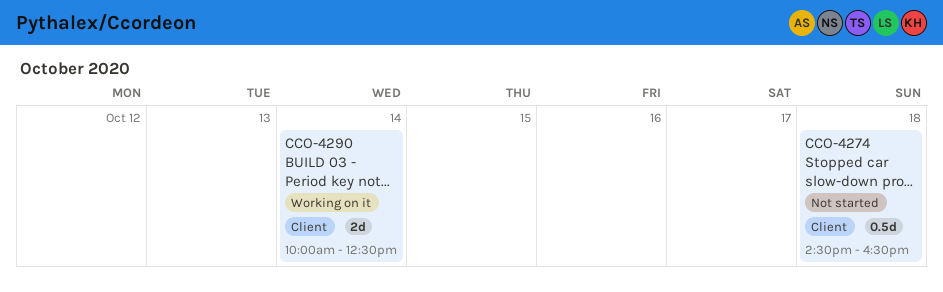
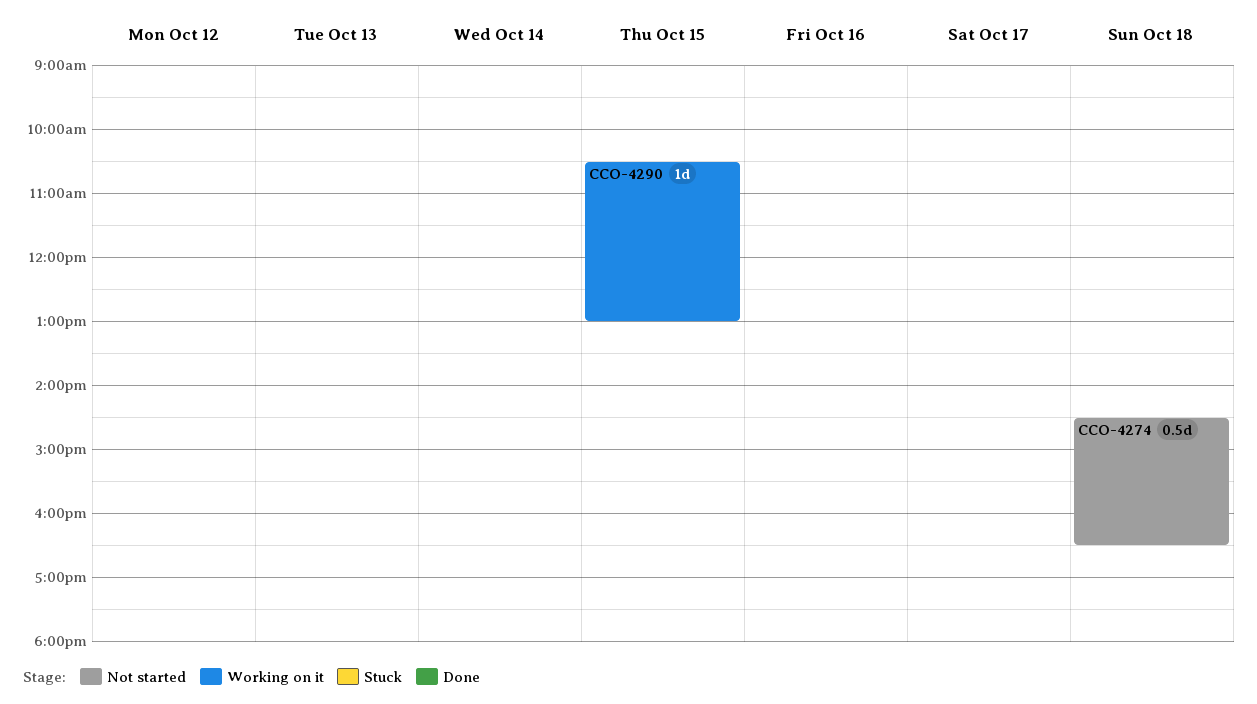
CCO-4290, estimate: 2d -> 1d
CCO-4290, day: Oct 14 -> Oct 15
CCO-4290, begins: 10:00 -> 10:30
CCO-4290, ends: 12:30 -> 13:00

